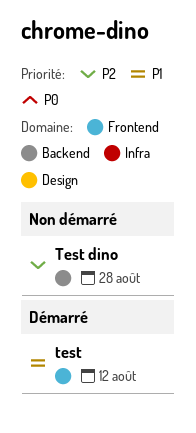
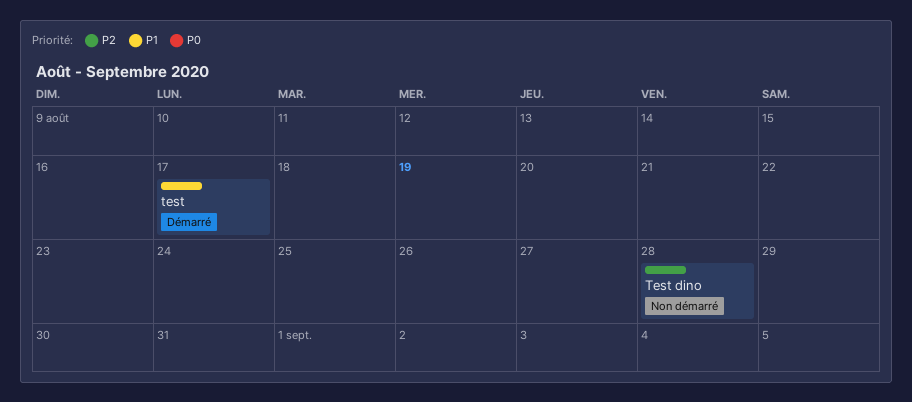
test, due: Aug 12 -> Aug 17

